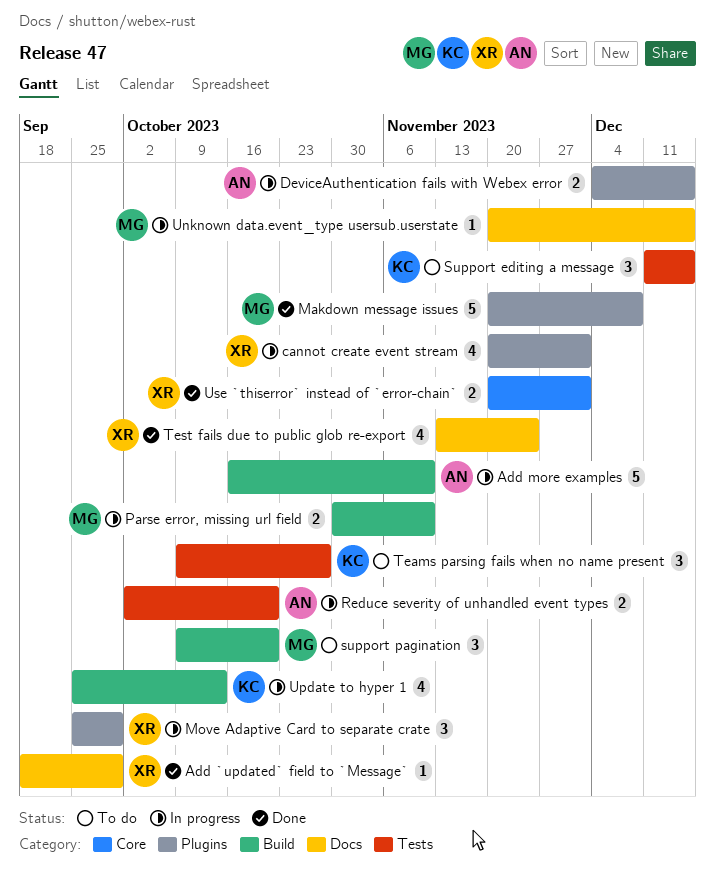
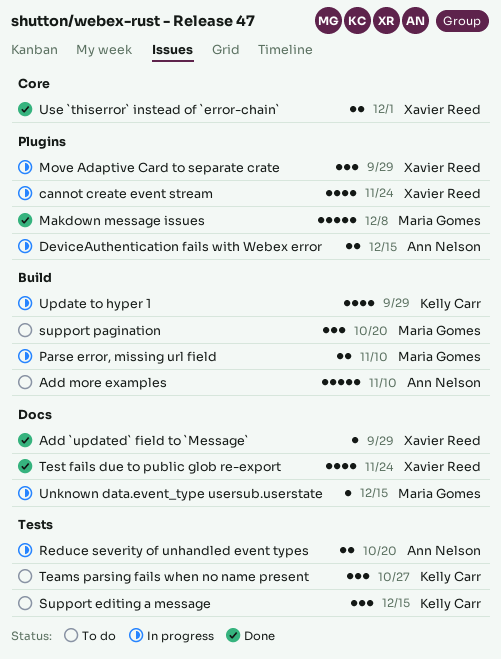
Add more examples, status: In progress -> To do
cannot create event stream, due: Dec 1 -> Nov 24
Update to hyper 1, due: Oct 13 -> Sep 29

